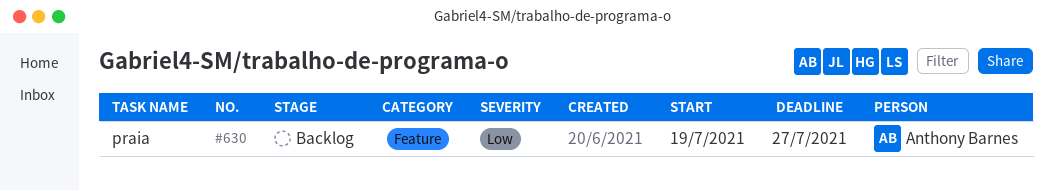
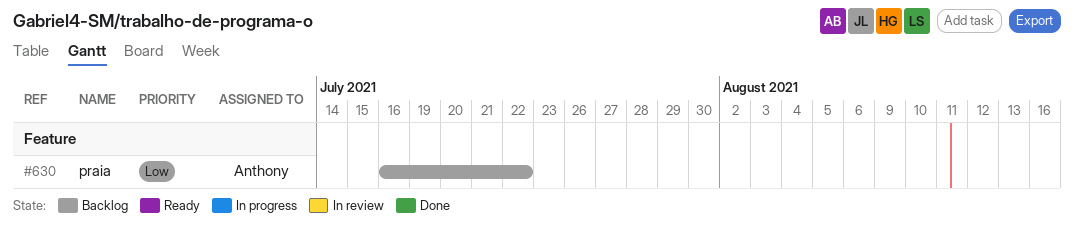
#630, start: Jul 19 -> Jul 16
#630, due: Jul 27 -> Jul 22

